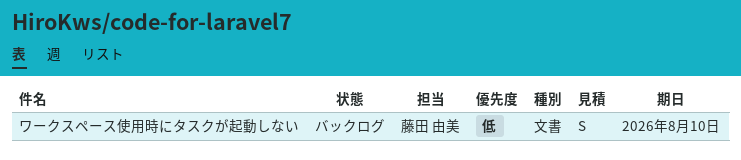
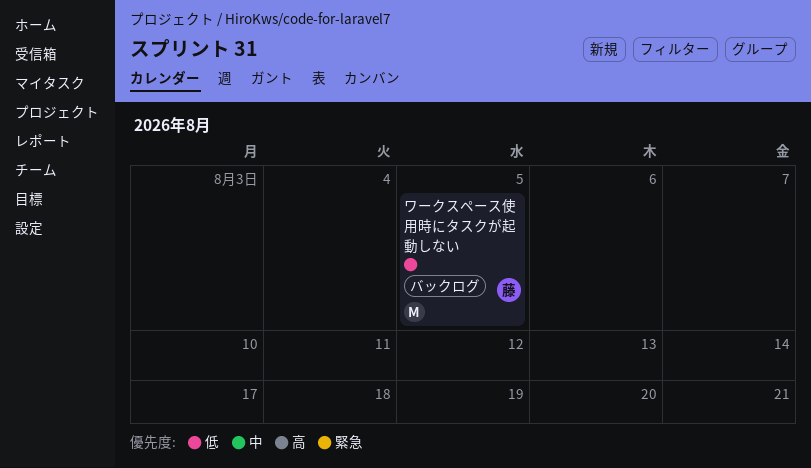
ワークスペース使用時にタスクが起動しない, estimate: S -> M
ワークスペース使用時にタスクが起動しない, due: Aug 10 -> Aug 5

